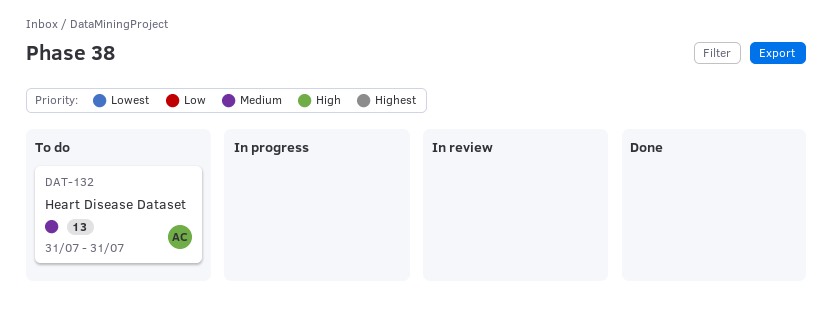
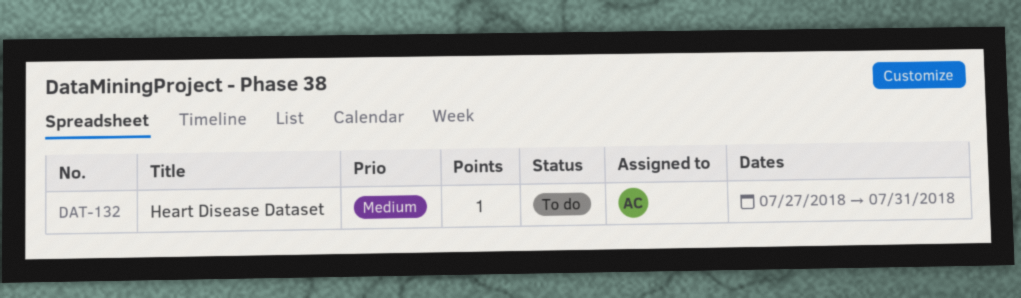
DAT-132, estimate: 13 -> 1
DAT-132, start: Jul 31 -> Jul 27

